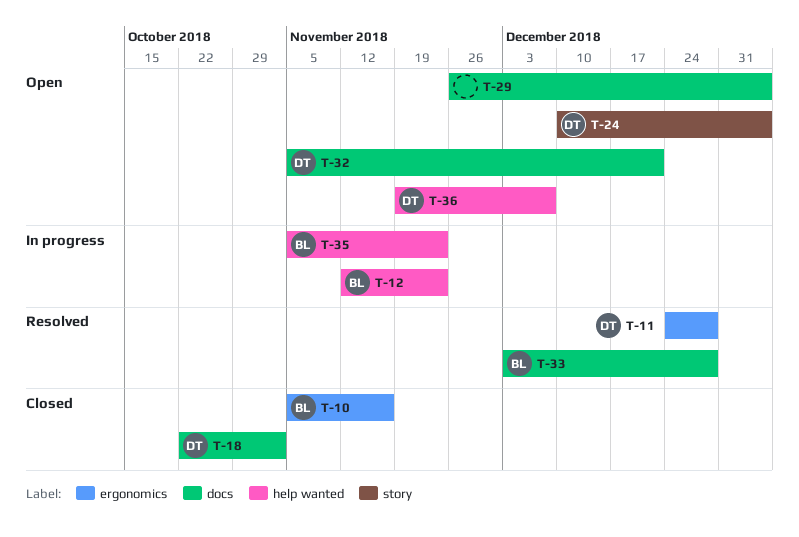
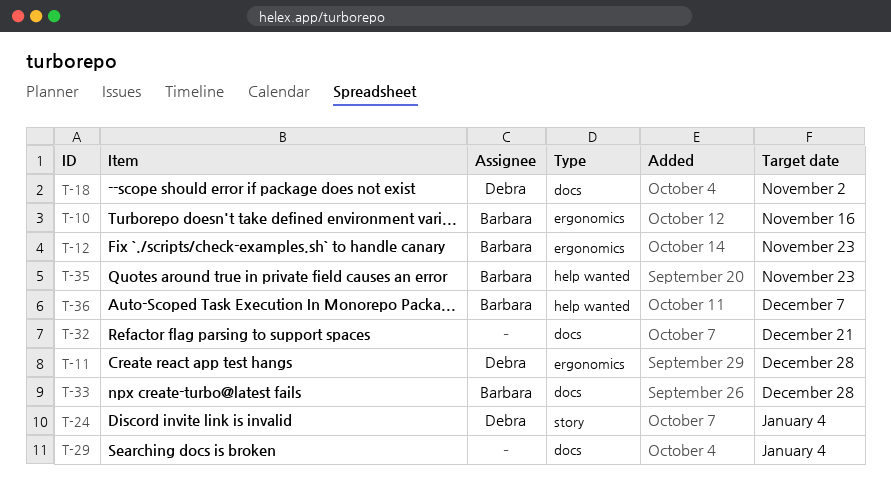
T-12, label: help wanted -> ergonomics
T-32, owner: Debra -> none
T-36, owner: Debra -> Barbara

